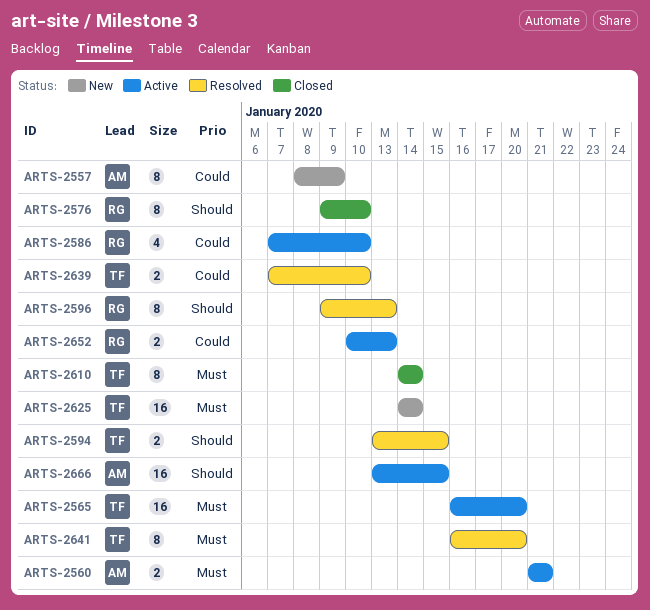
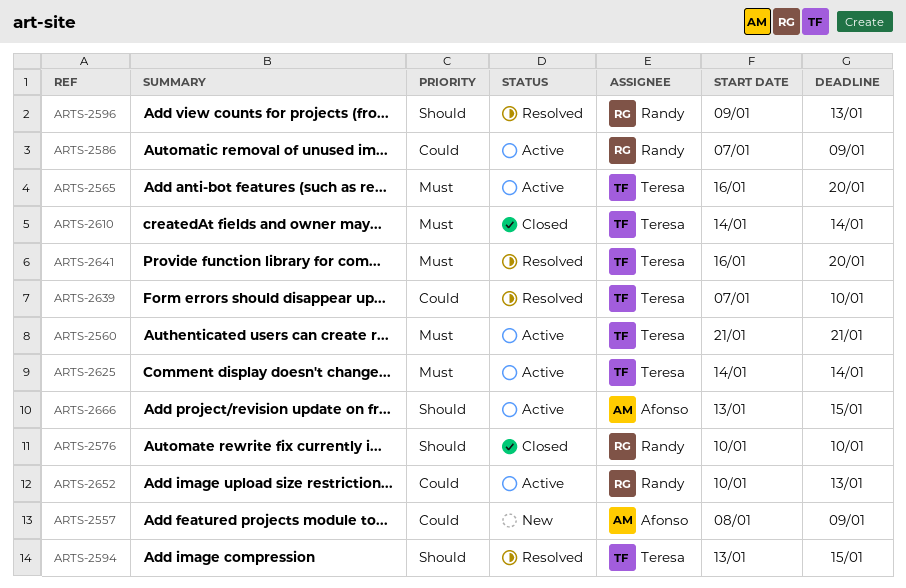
ARTS-2560, owner: Afonso -> Teresa
ARTS-2576, start: Jan 9 -> Jan 10
ARTS-2586, due: Jan 10 -> Jan 9
ARTS-2625, status: New -> Active

